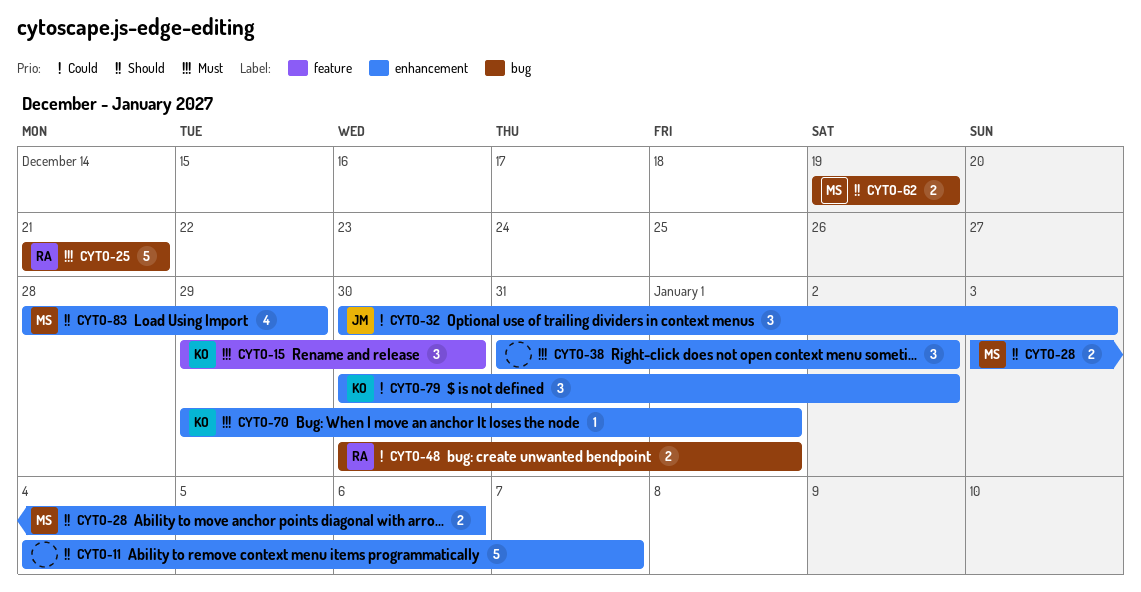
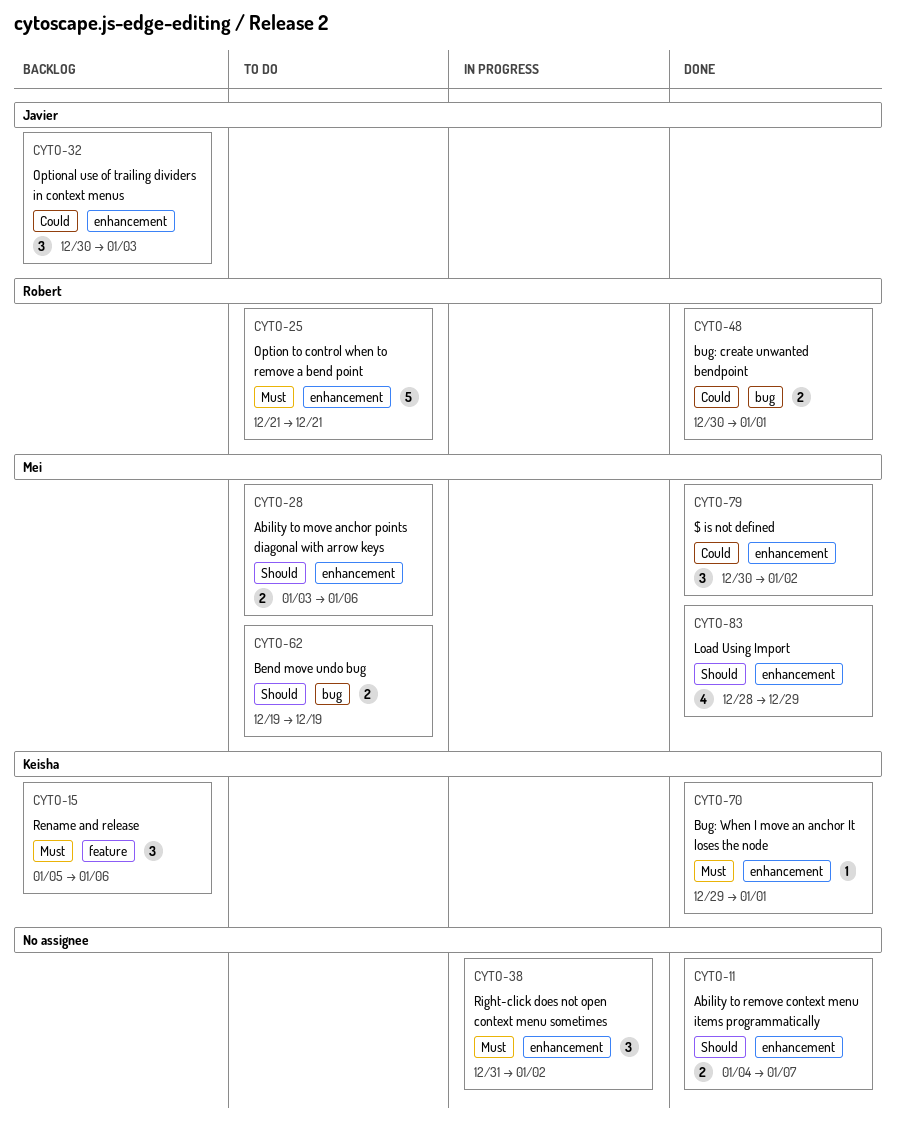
CYTO-11, estimate: 5 -> 2
CYTO-15, start: Dec 29 -> Jan 5
CYTO-15, due: Dec 30 -> Jan 6
CYTO-25, label: bug -> enhancement
CYTO-79, owner: Keisha -> Mei

